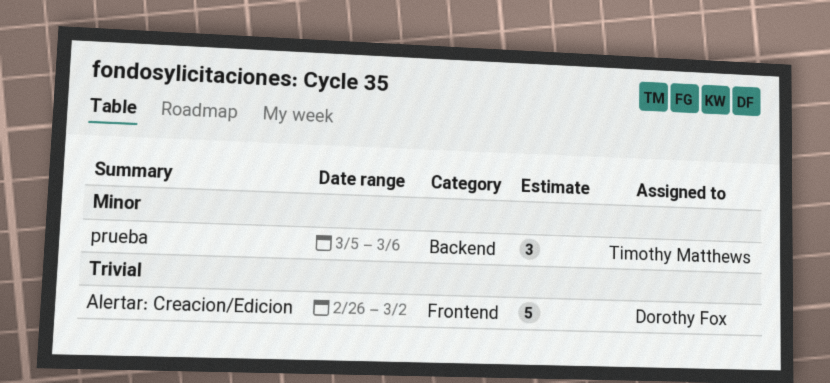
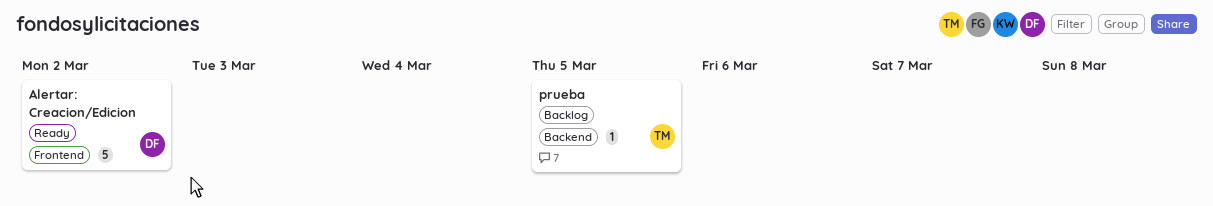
prueba, estimate: 3 -> 1
prueba, due: Mar 6 -> Mar 5

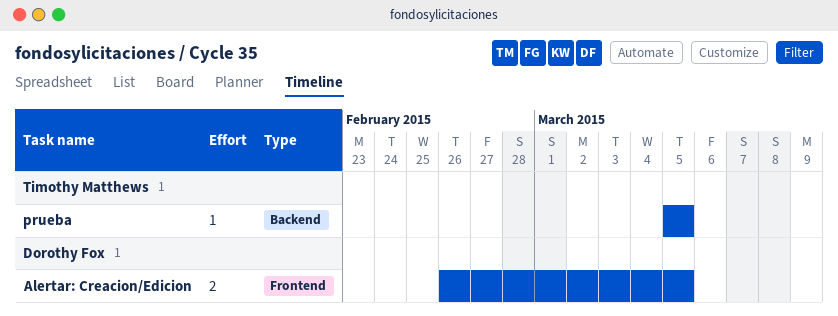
Alertar: Creacion/Edicion, estimate: 5 -> 2
Alertar: Creacion/Edicion, due: Mar 2 -> Mar 5

